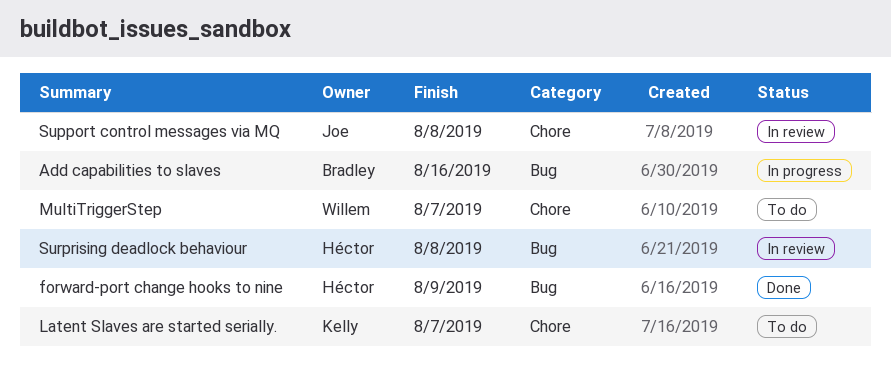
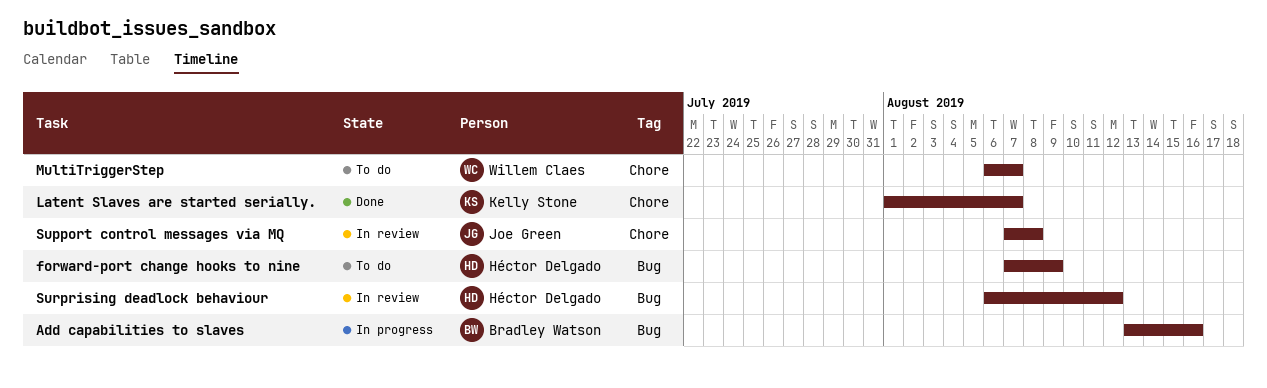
forward-port change hooks to nine, status: Done -> To do
Latent Slaves are started serially., status: To do -> Done
Surprising deadlock behaviour, due: Aug 8 -> Aug 12

